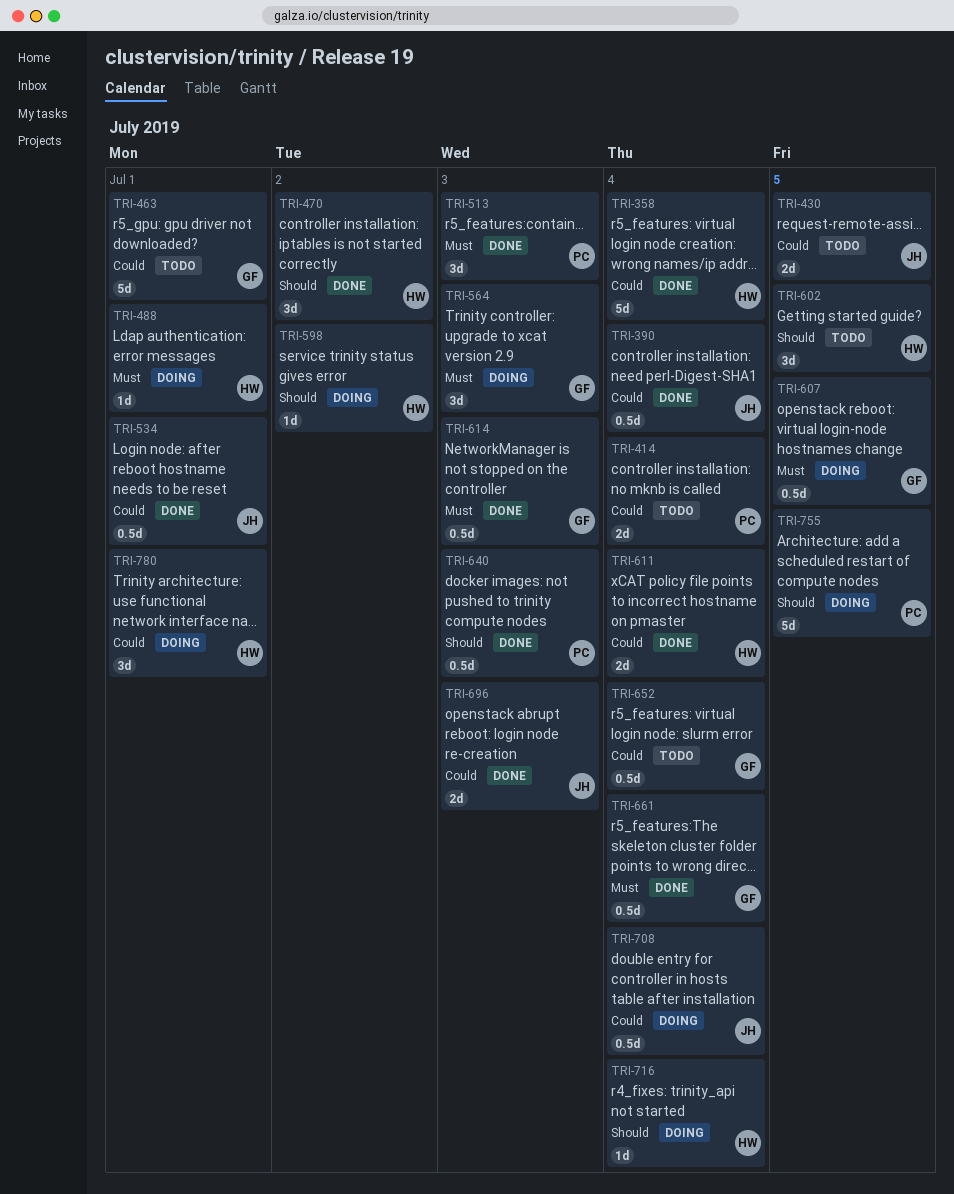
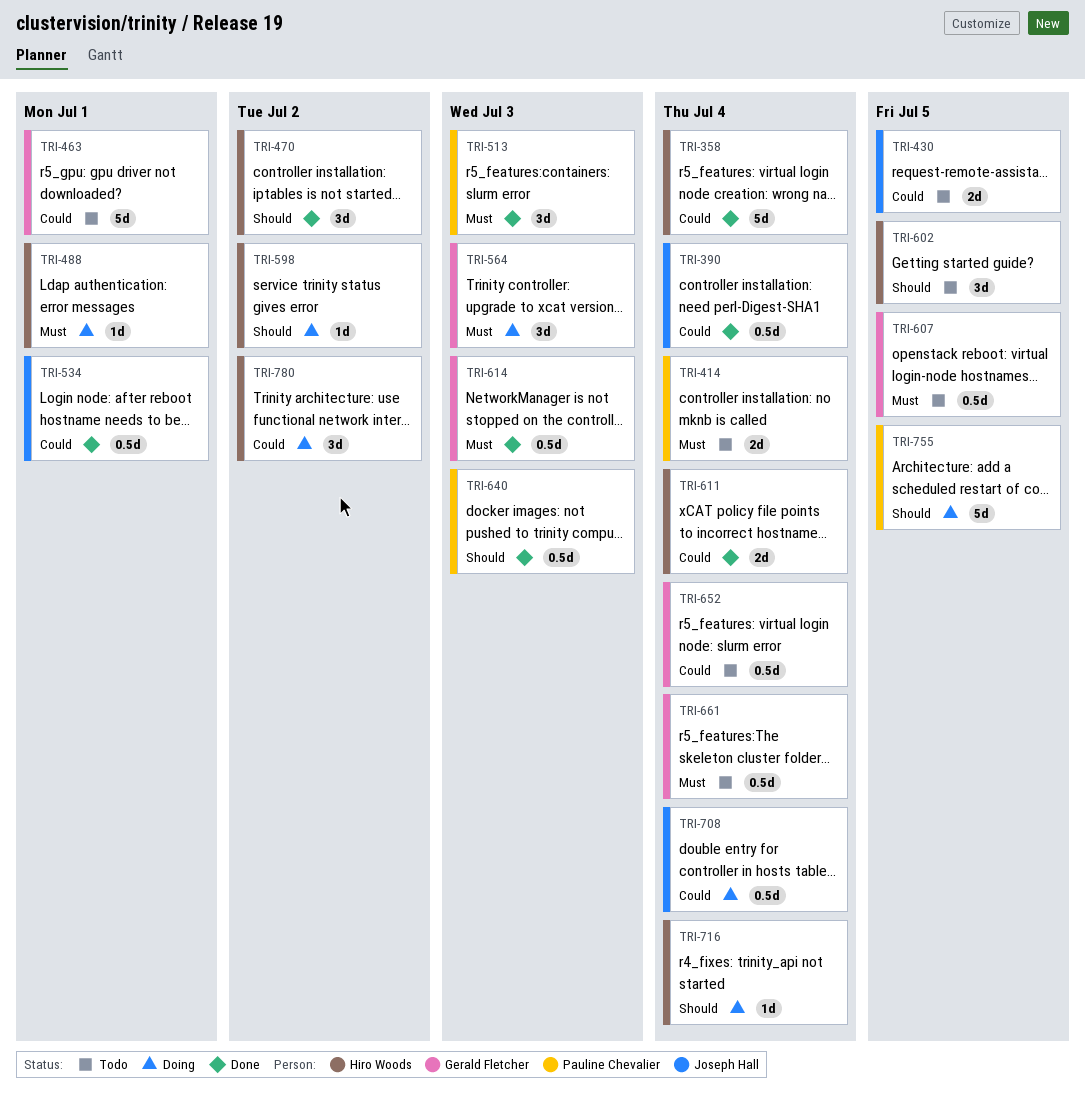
TRI-414, priority: Could -> Must
TRI-607, status: Doing -> Todo
TRI-661, status: Done -> Todo
TRI-696: present -> none
TRI-780, due: Jul 1 -> Jul 2

